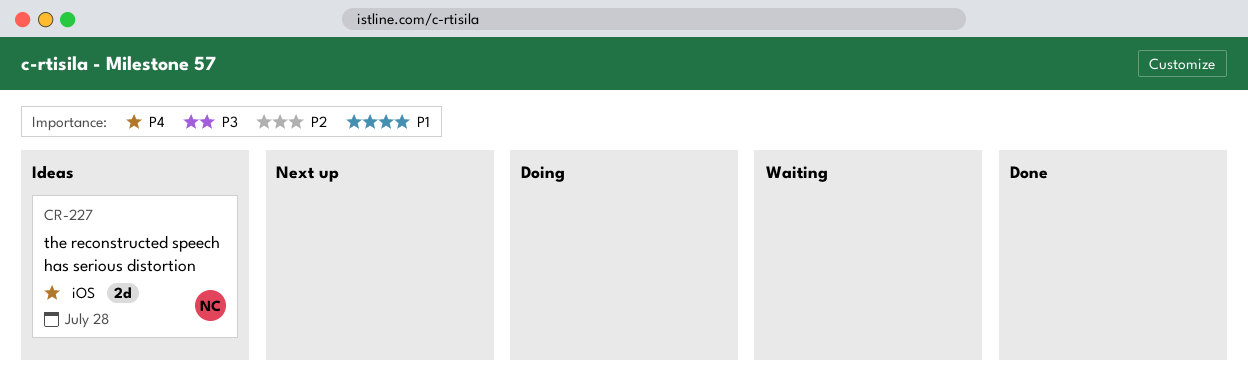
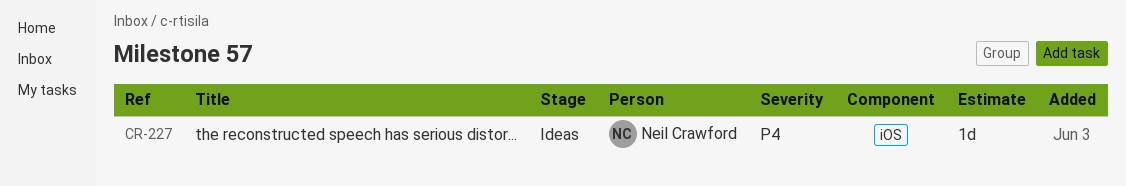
CR-227, estimate: 2d -> 1d

